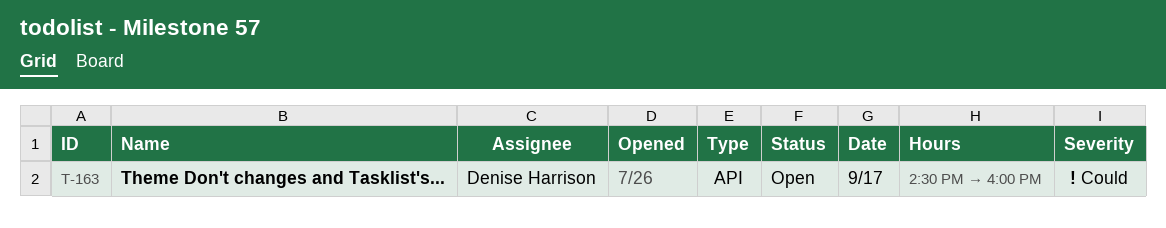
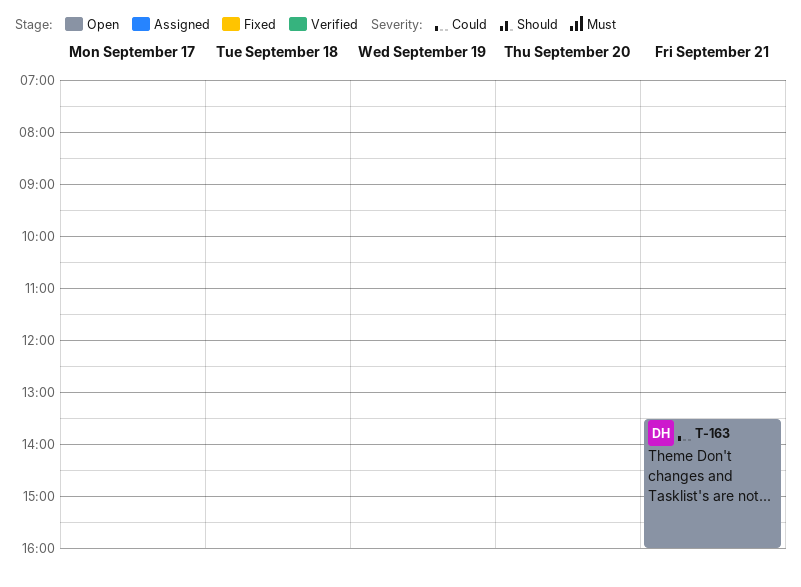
T-163, day: Sep 17 -> Sep 21
T-163, begins: 14:30 -> 13:30

